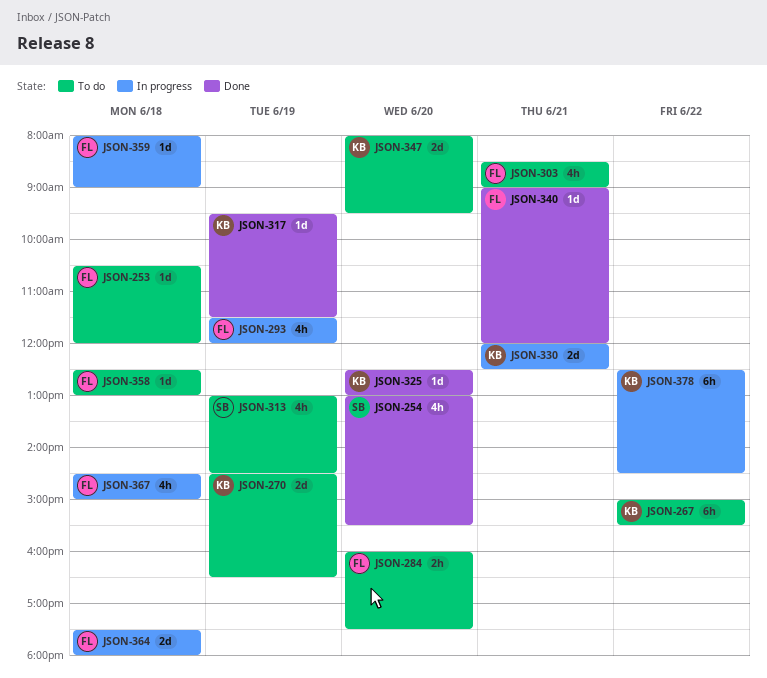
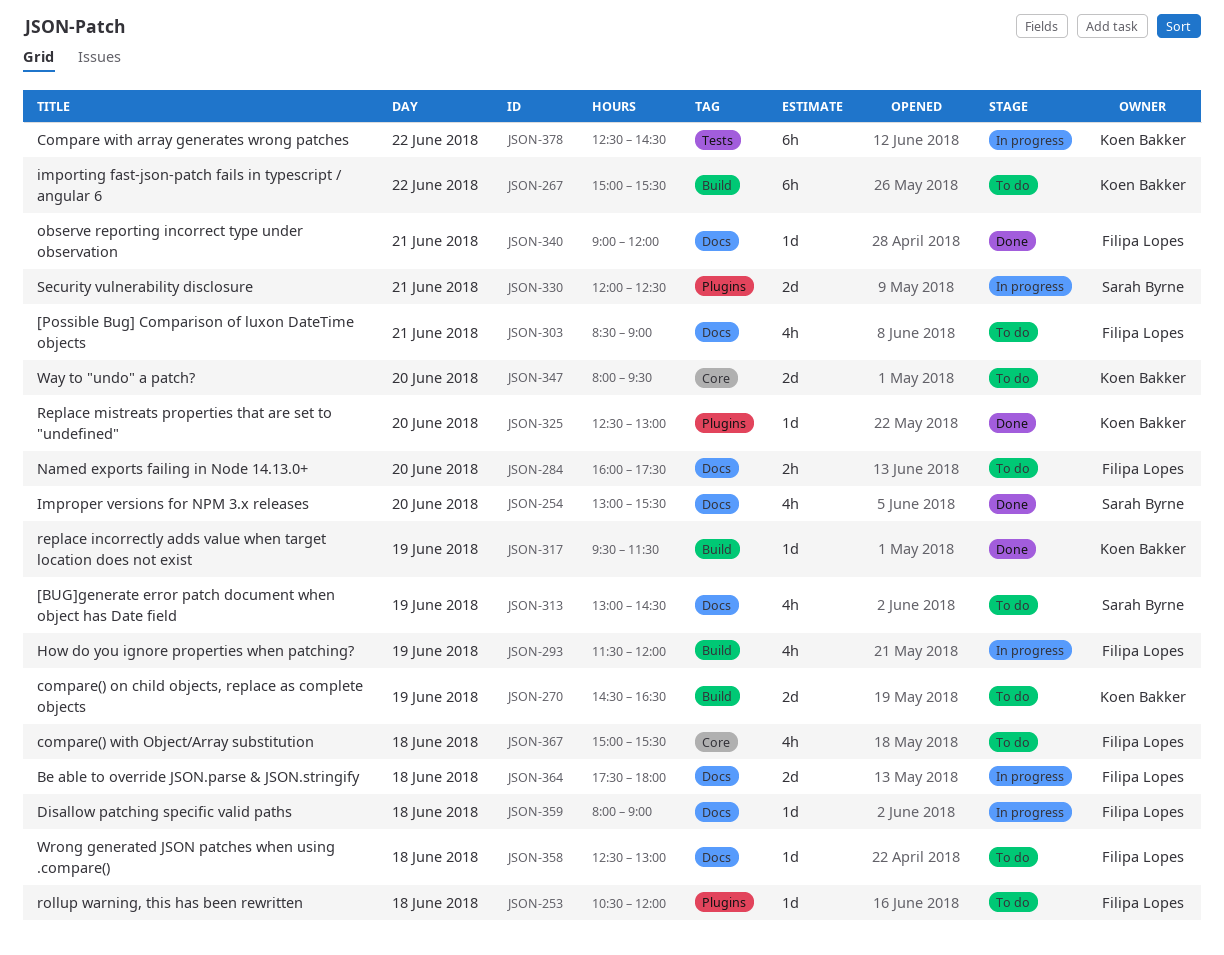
JSON-330, owner: Koen Bakker -> Sarah Byrne
JSON-367, status: In progress -> To do
JSON-367, begins: 14:30 -> 15:00
JSON-367, ends: 15:00 -> 15:30

